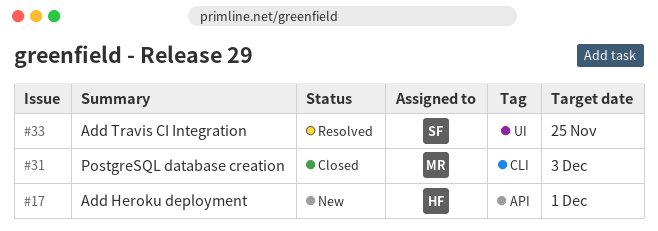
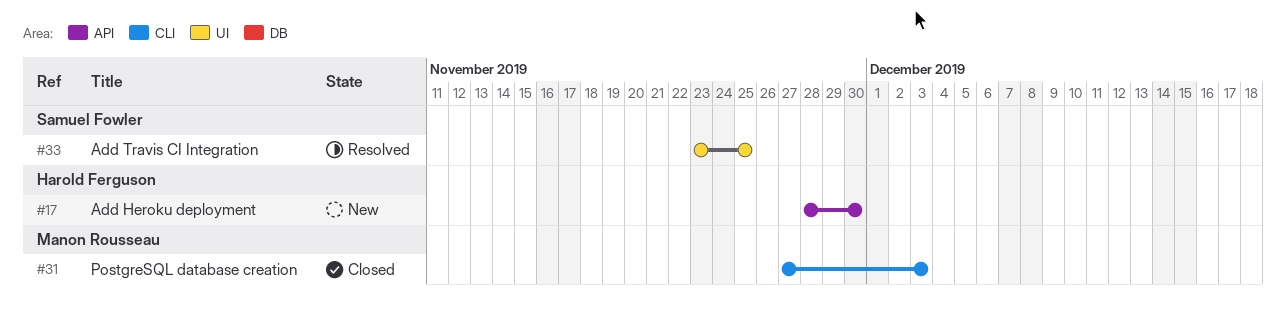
#17, due: Dec 1 -> Nov 30

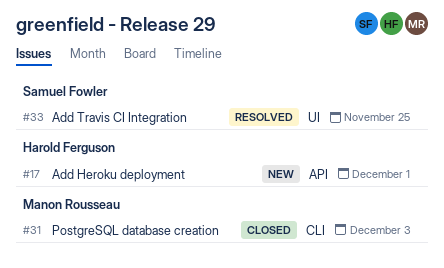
#17, due: Nov 30 -> Dec 1

